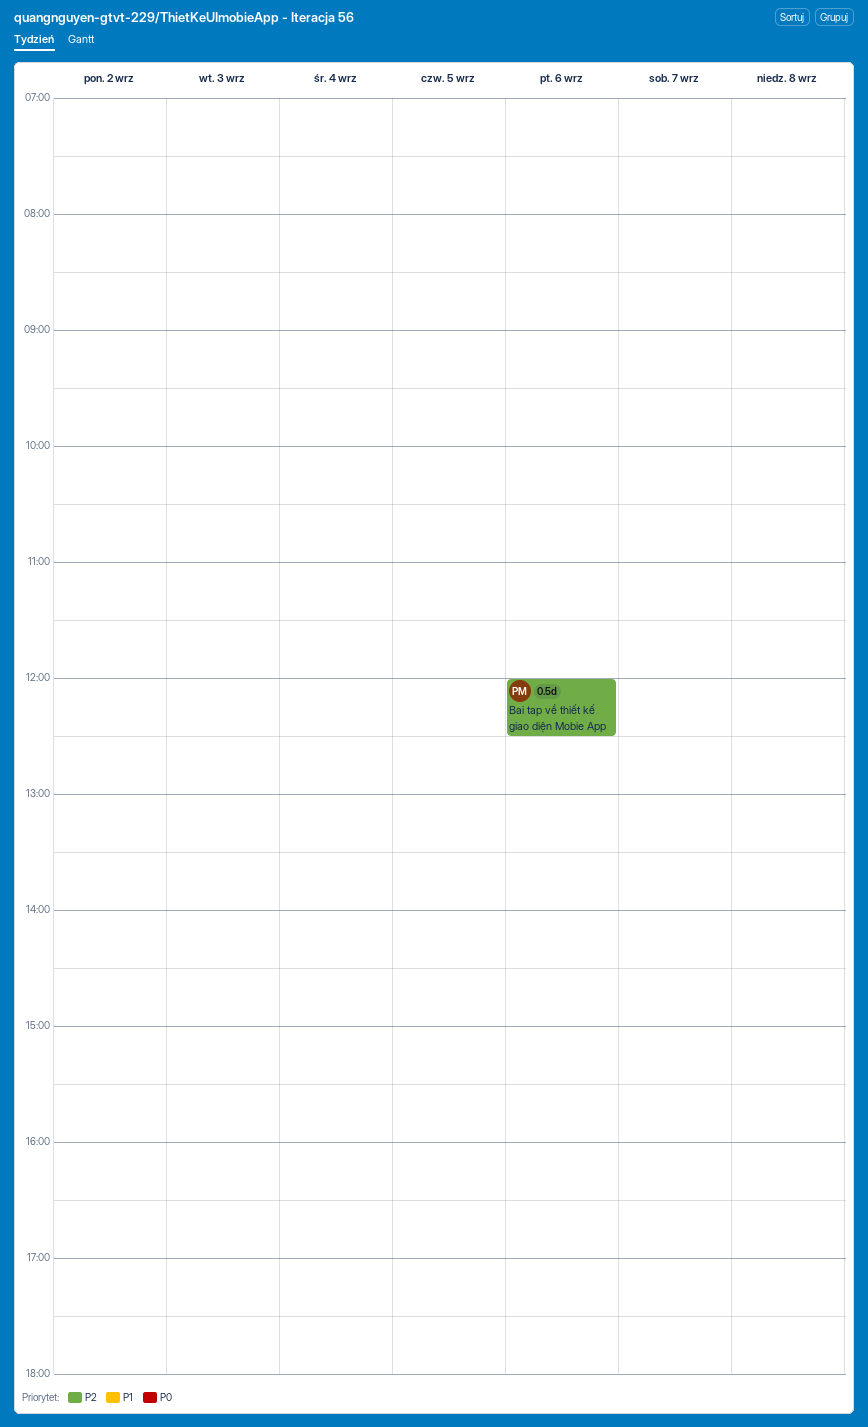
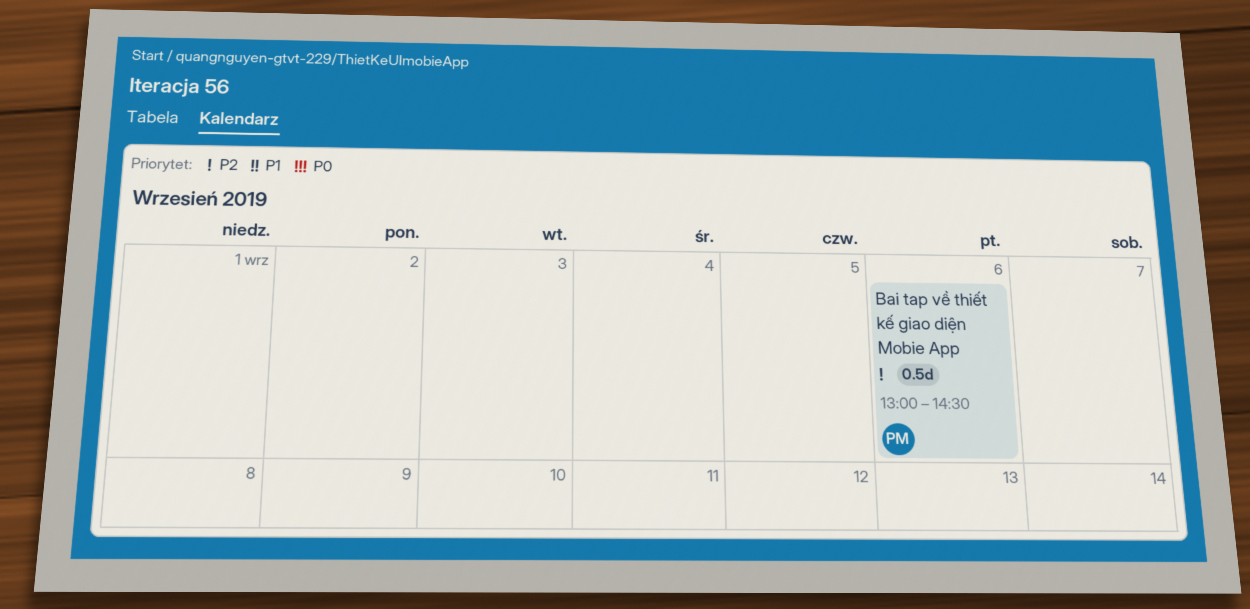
Bai tap về thiết kế giao diện Mobie App, begins: 12:00 -> 13:00
Bai tap về thiết kế giao diện Mobie App, ends: 12:30 -> 14:30

